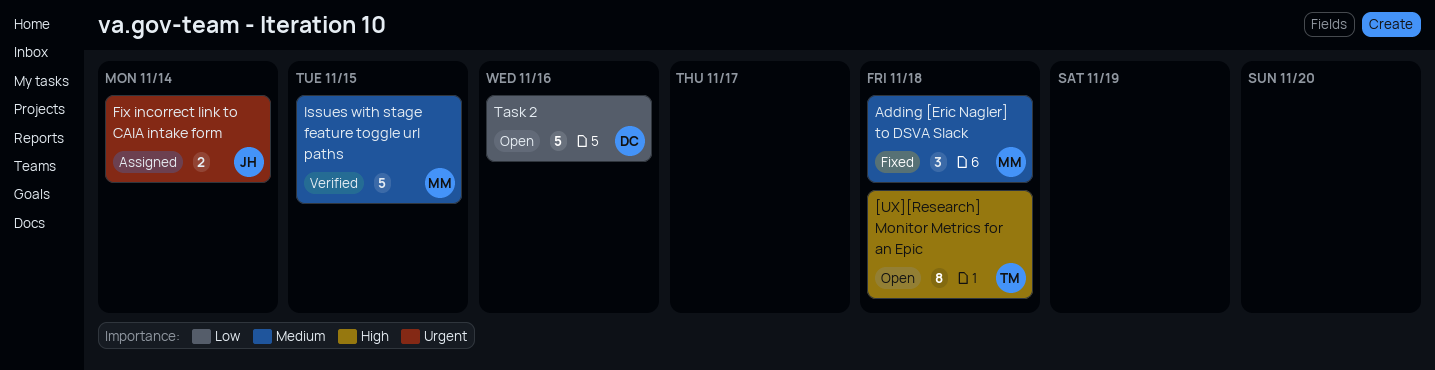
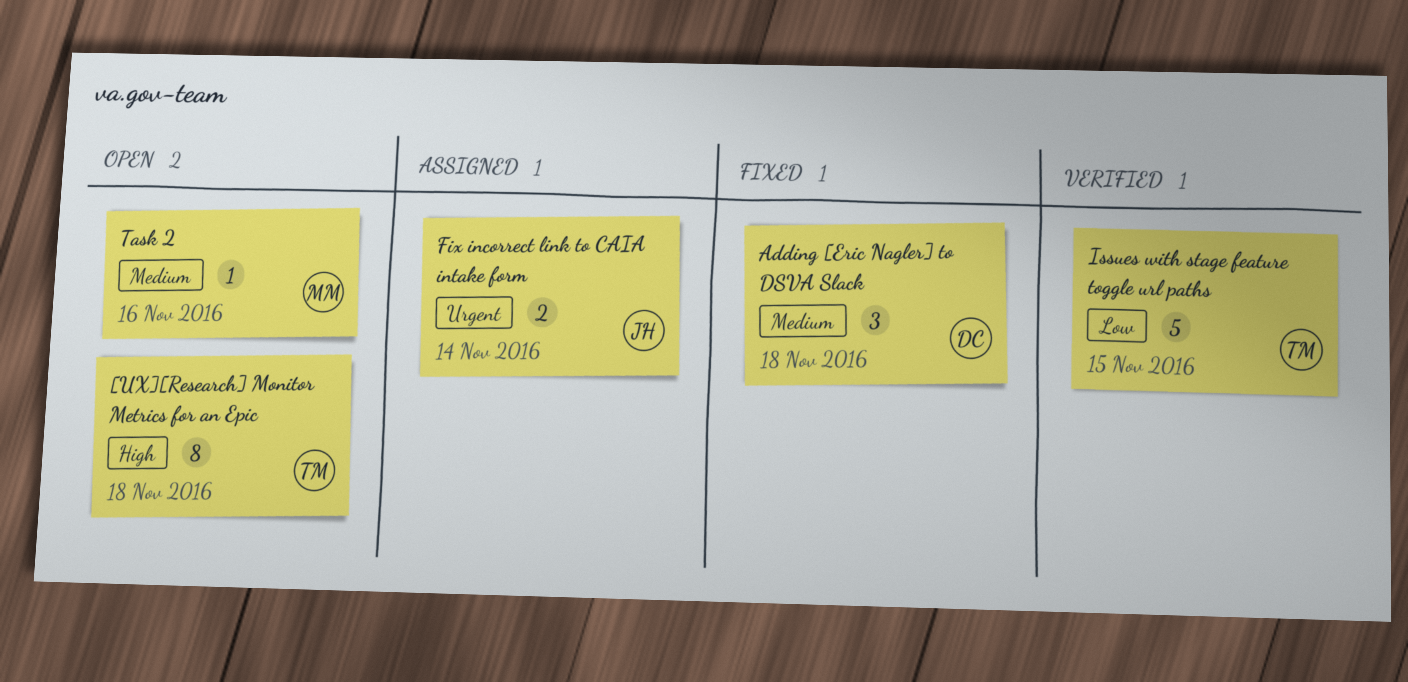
Adding [Eric Nagler] to DSVA Slack, owner: MM -> DC
Issues with stage feature toggle url paths, owner: MM -> TM
Issues with stage feature toggle url paths, priority: Medium -> Low
Task 2, owner: DC -> MM
Task 2, priority: Low -> Medium
Task 2, estimate: 5 -> 1

